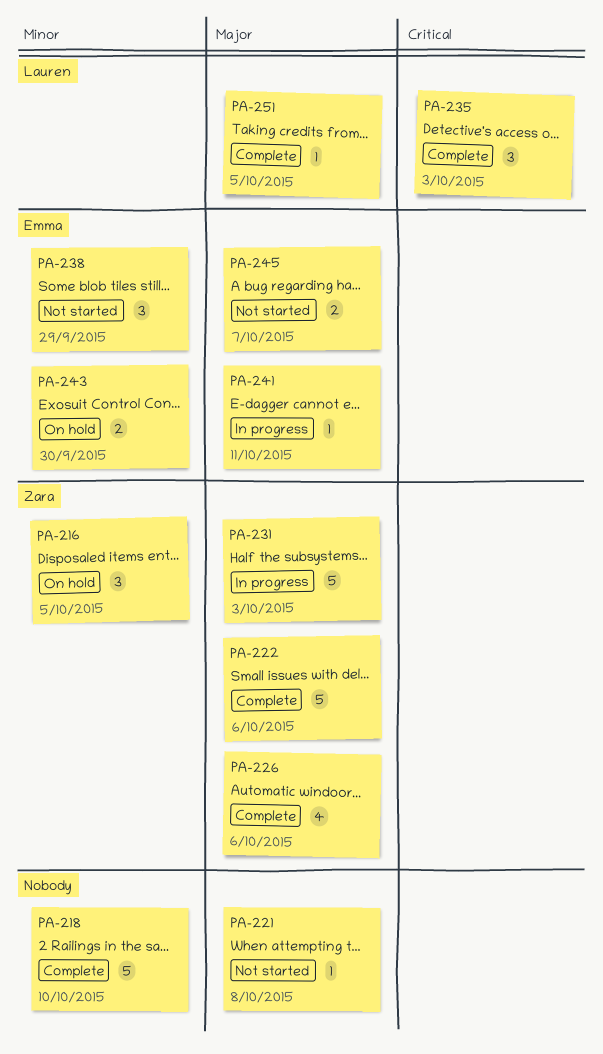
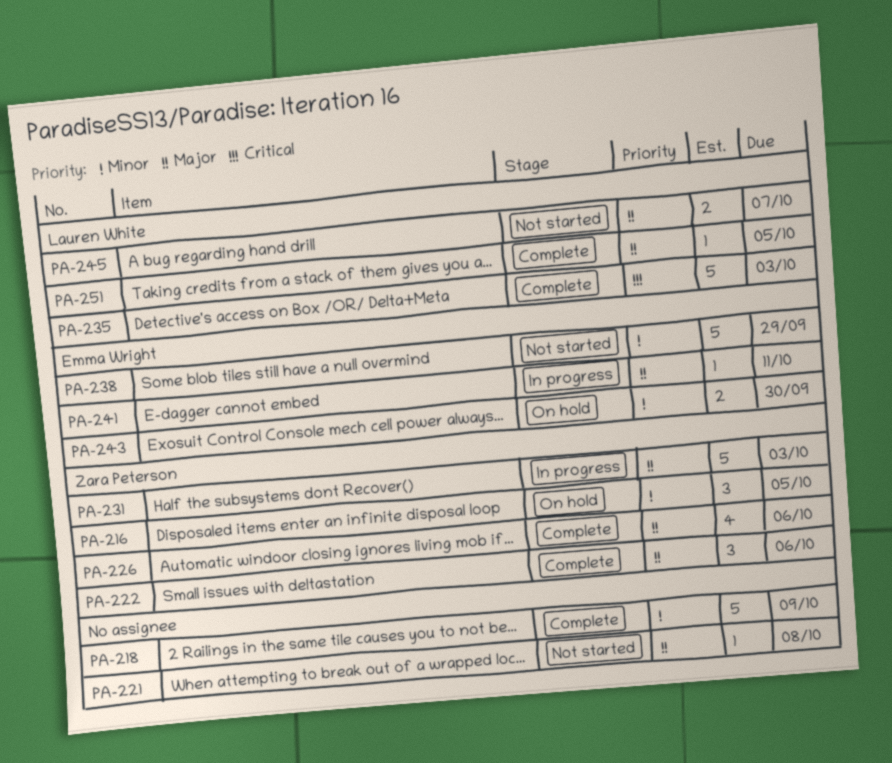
PA-218, due: Oct 10 -> Oct 9
PA-222, estimate: 5 -> 3
PA-235, estimate: 3 -> 5
PA-238, estimate: 3 -> 5
PA-245, owner: Emma Wright -> Lauren White

